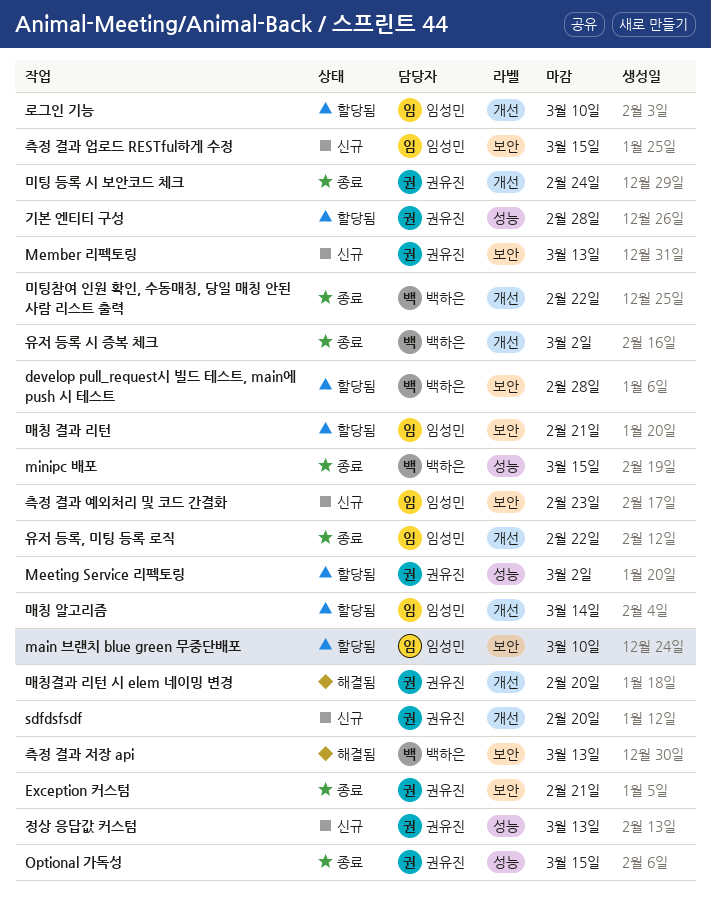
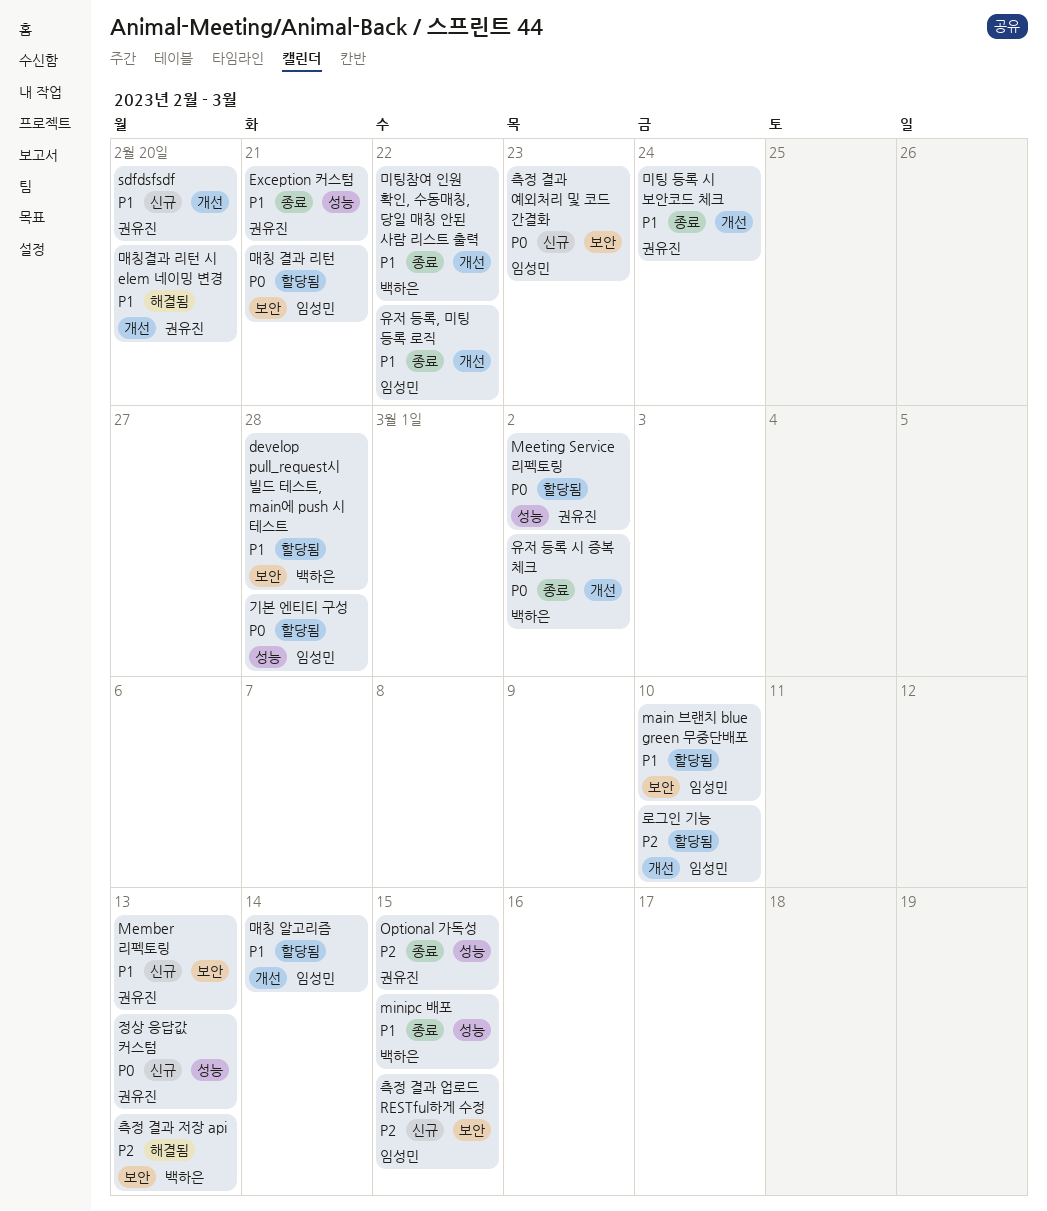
Exception 커스텀, label: 보안 -> 성능
기본 엔티티 구성, owner: 권유진 -> 임성민

